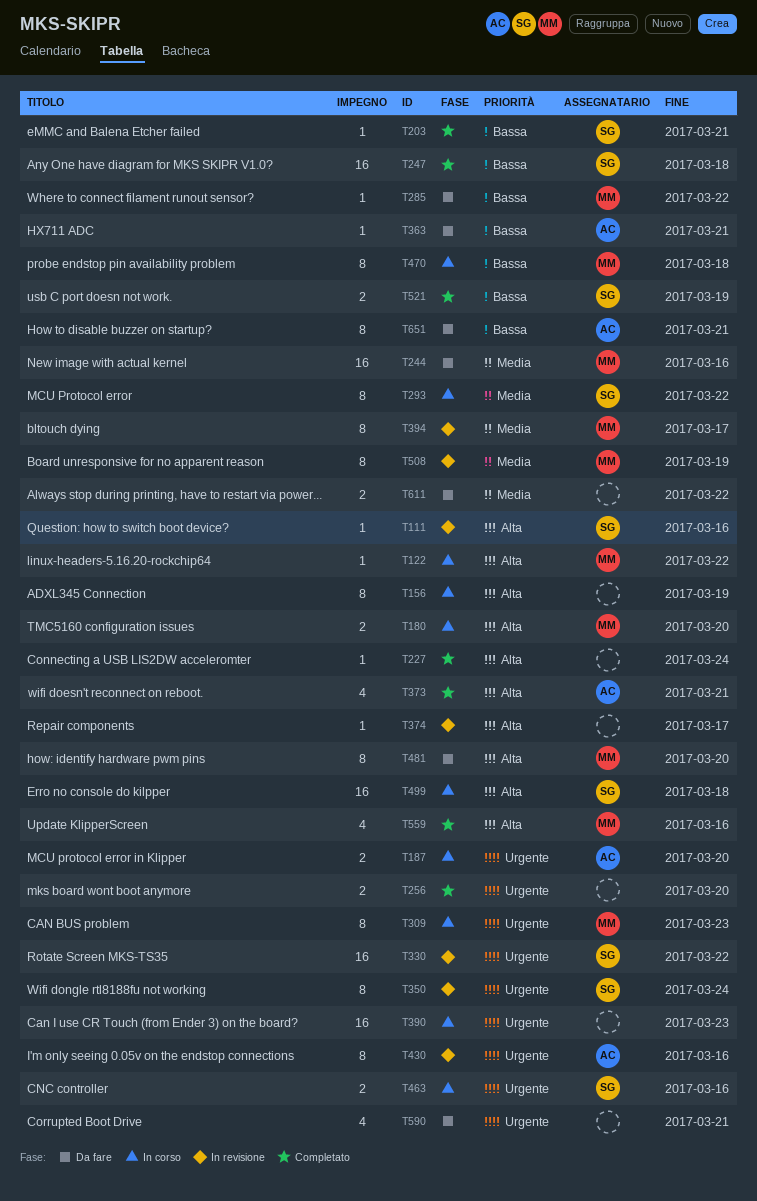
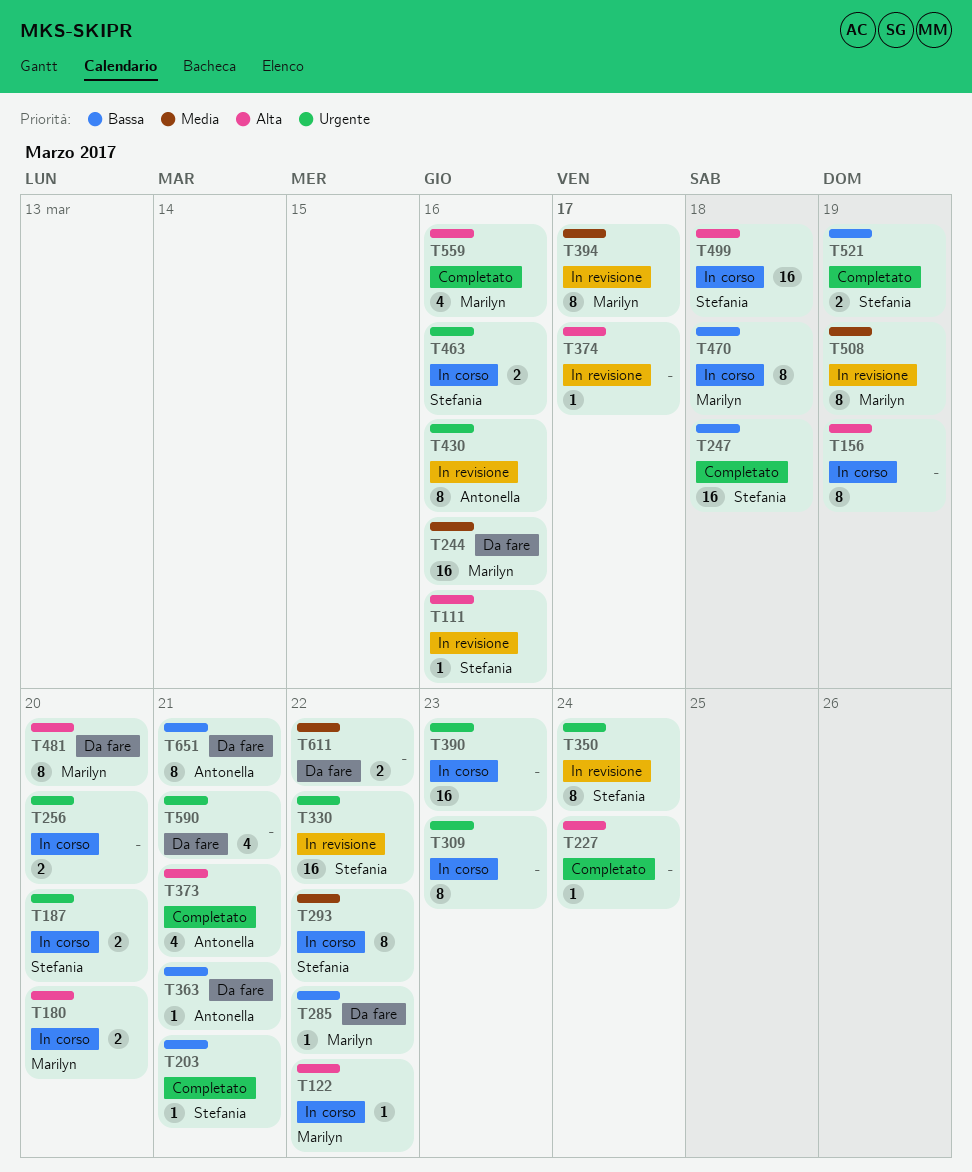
T187, owner: Antonella -> Stefania
T256, status: Completato -> In corso
T309, owner: Marilyn -> none

